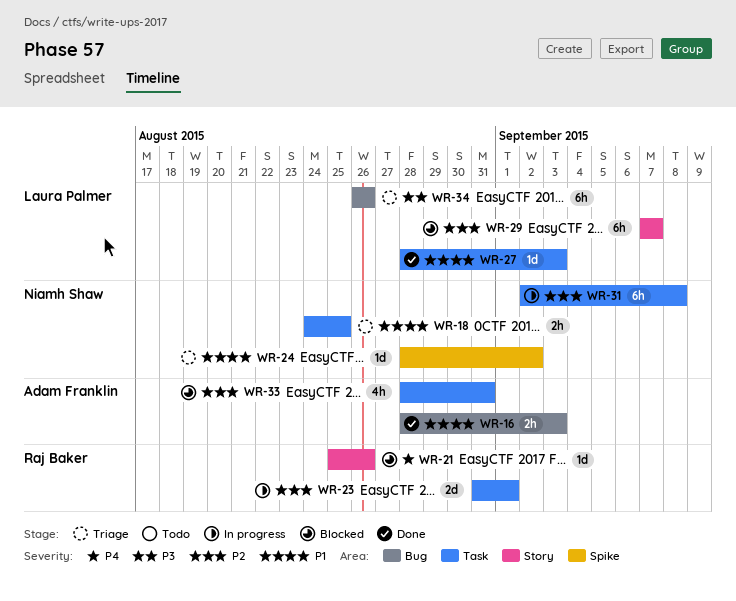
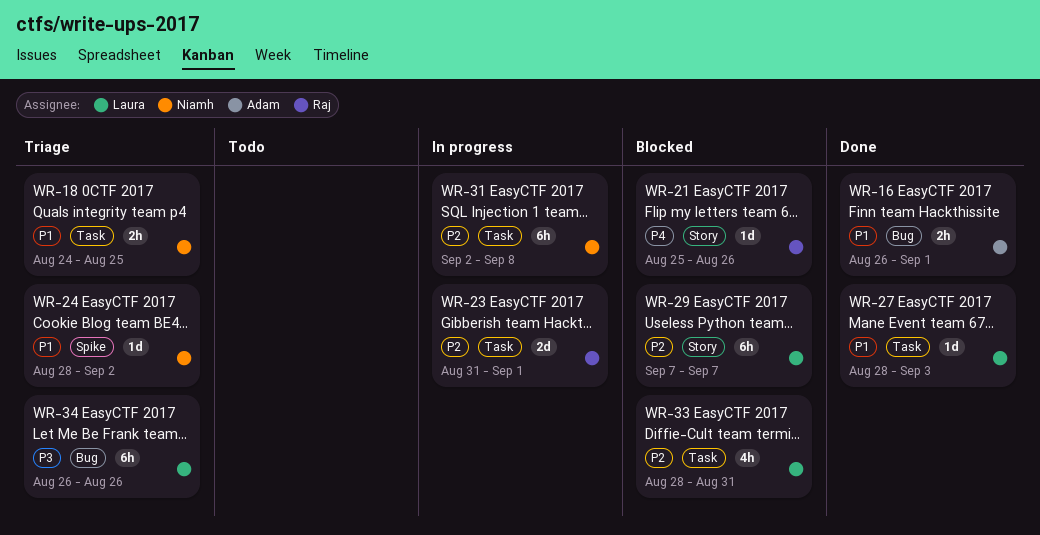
WR-16, start: Aug 28 -> Aug 26
WR-16, due: Sep 3 -> Sep 1
WR-33, owner: Adam Franklin -> Laura Palmer

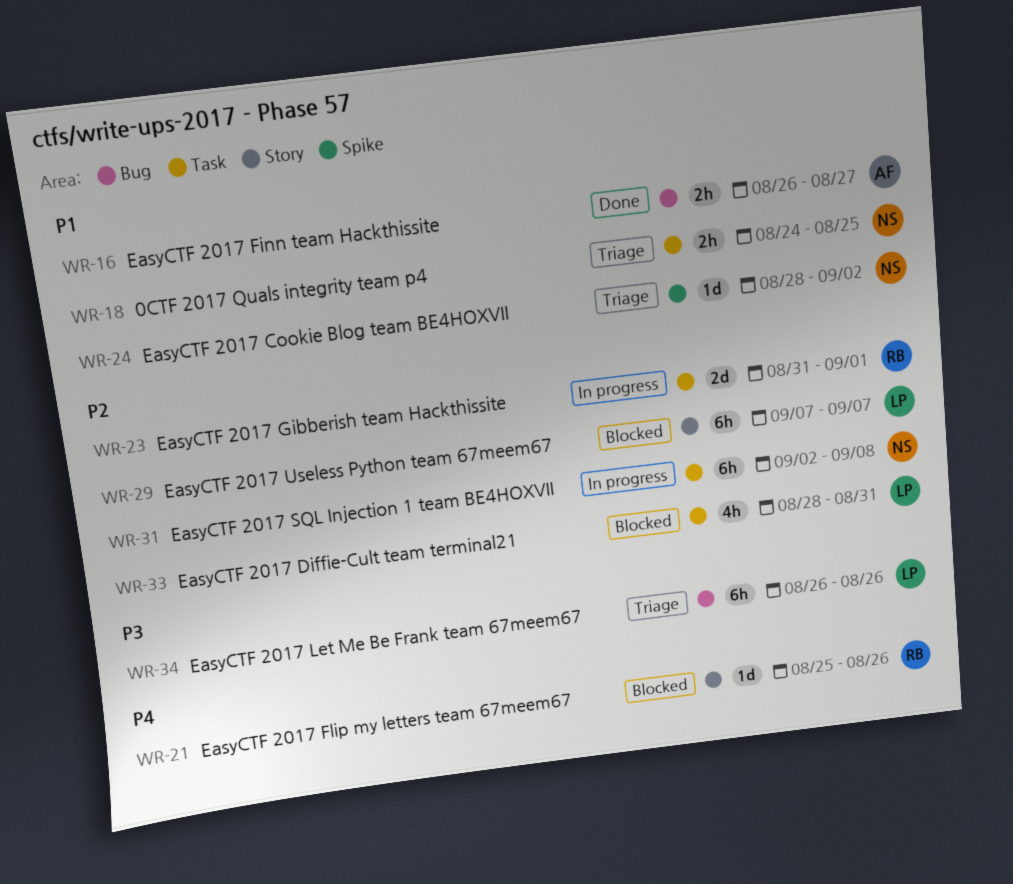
WR-16, due: Sep 1 -> Aug 27
WR-27: present -> none

